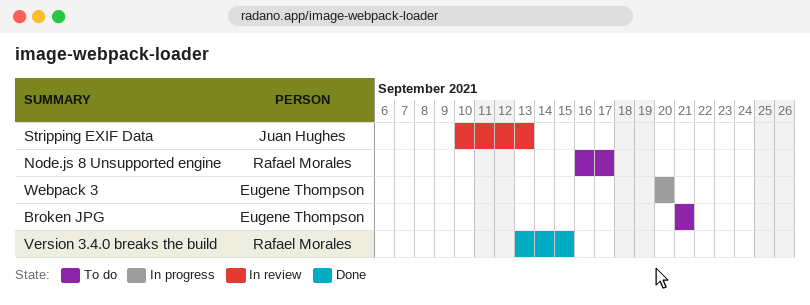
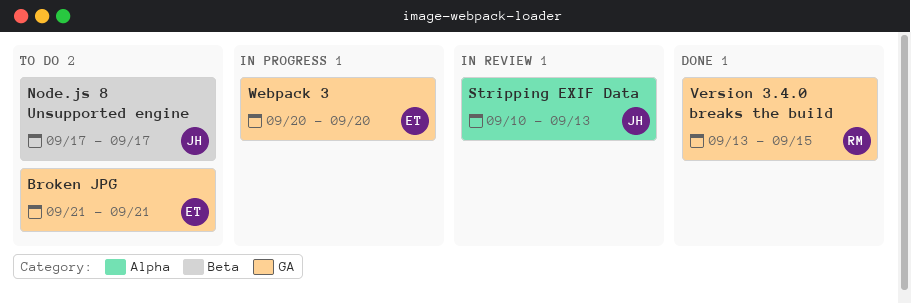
Node.js 8 Unsupported engine, owner: Rafael Morales -> Juan Hughes
Node.js 8 Unsupported engine, start: Sep 16 -> Sep 17

